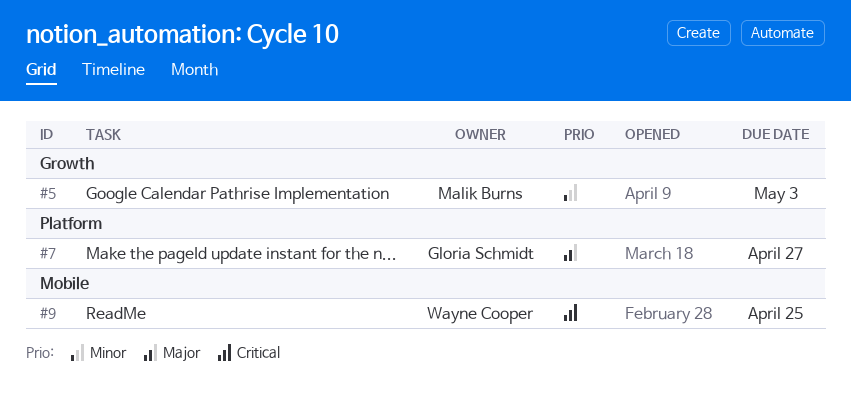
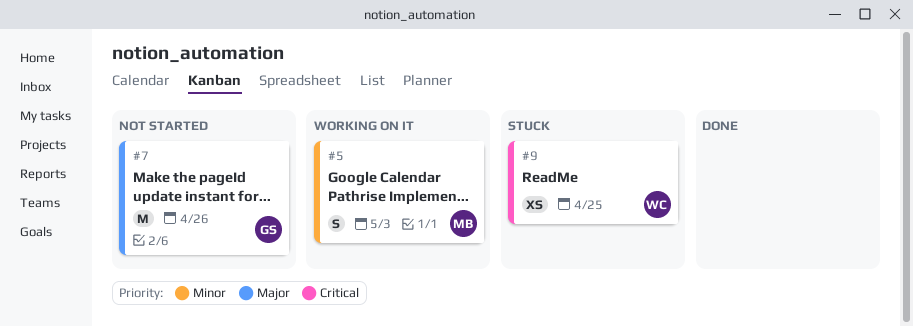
#7, due: Apr 27 -> Apr 26

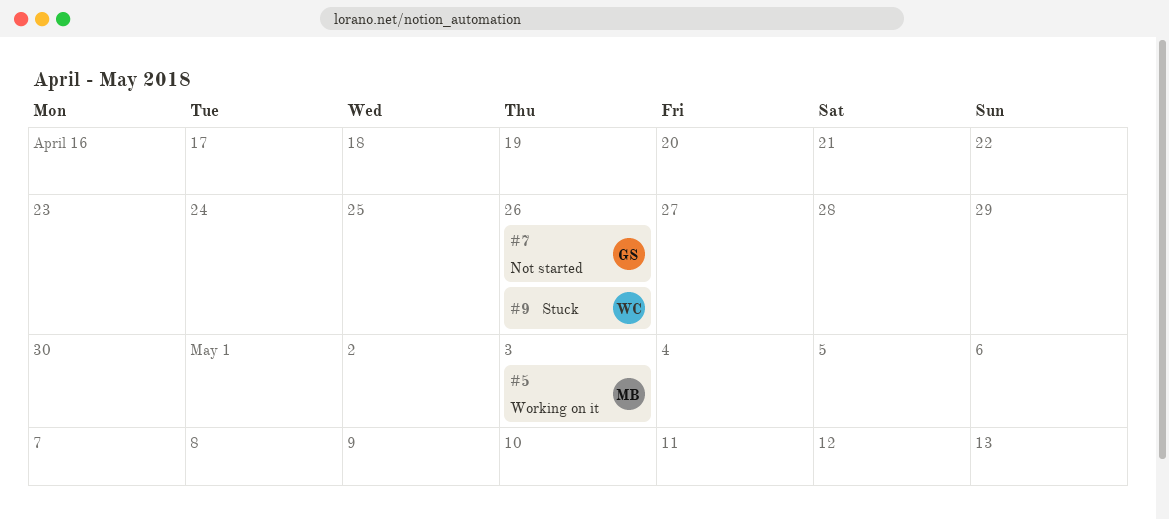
#9, due: Apr 25 -> Apr 26

